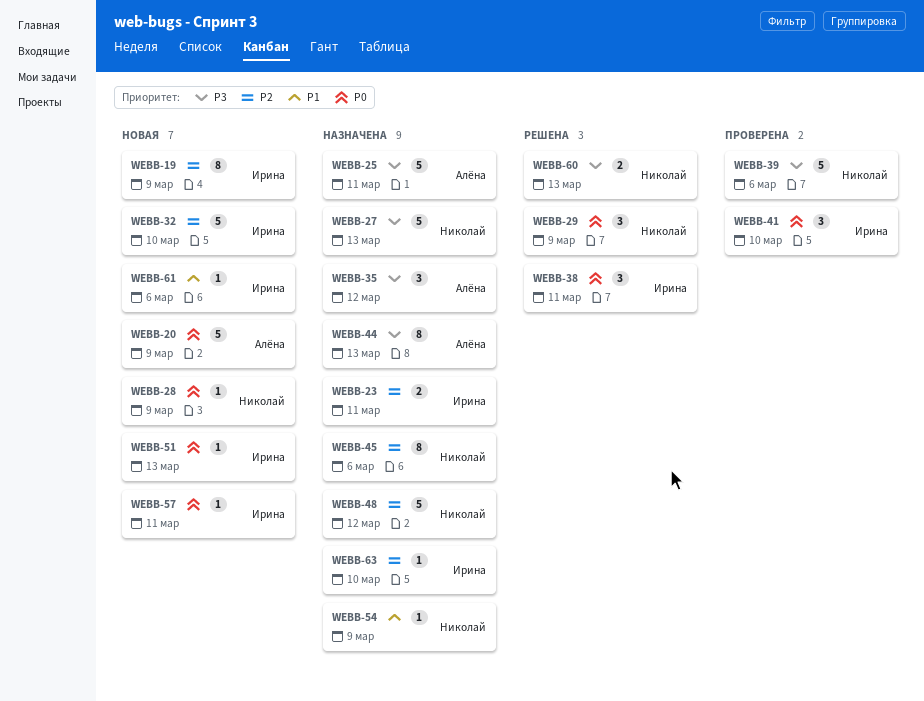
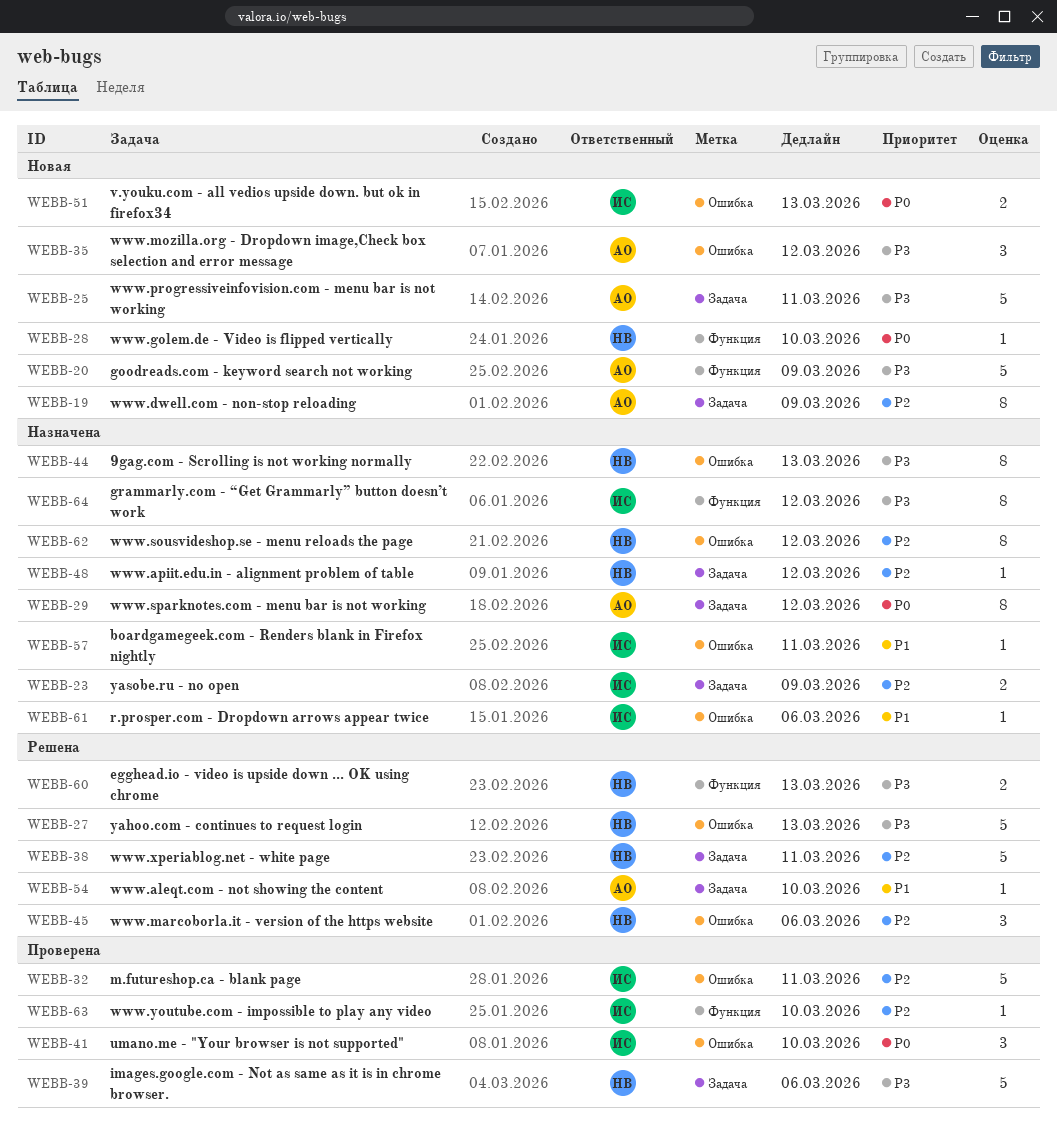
WEBB-19, owner: Ирина -> Алёна
WEBB-20, priority: P0 -> P3
WEBB-23, due: Mar 11 -> Mar 9
WEBB-25, status: Назначена -> Новая
WEBB-27, status: Назначена -> Решена
WEBB-28, due: Mar 9 -> Mar 10
WEBB-29, status: Решена -> Назначена
WEBB-29, owner: Николай -> Алёна
WEBB-29, estimate: 3 -> 8
WEBB-29, due: Mar 9 -> Mar 12
WEBB-32, status: Новая -> Проверена
WEBB-32, due: Mar 10 -> Mar 11
WEBB-35, status: Назначена -> Новая
WEBB-38, owner: Ирина -> Николай
WEBB-38, priority: P0 -> P2
WEBB-38, estimate: 3 -> 5
WEBB-44, owner: Алёна -> Николай
WEBB-45, status: Назначена -> Решена
WEBB-45, estimate: 8 -> 3
WEBB-48, estimate: 5 -> 1
WEBB-51, estimate: 1 -> 2
WEBB-54, status: Назначена -> Решена
WEBB-54, owner: Николай -> Алёна
WEBB-54, due: Mar 9 -> Mar 10
WEBB-57, status: Новая -> Назначена
WEBB-57, priority: P0 -> P1
WEBB-61, status: Новая -> Назначена
WEBB-62: none -> present
WEBB-63, status: Назначена -> Проверена
WEBB-64: none -> present

